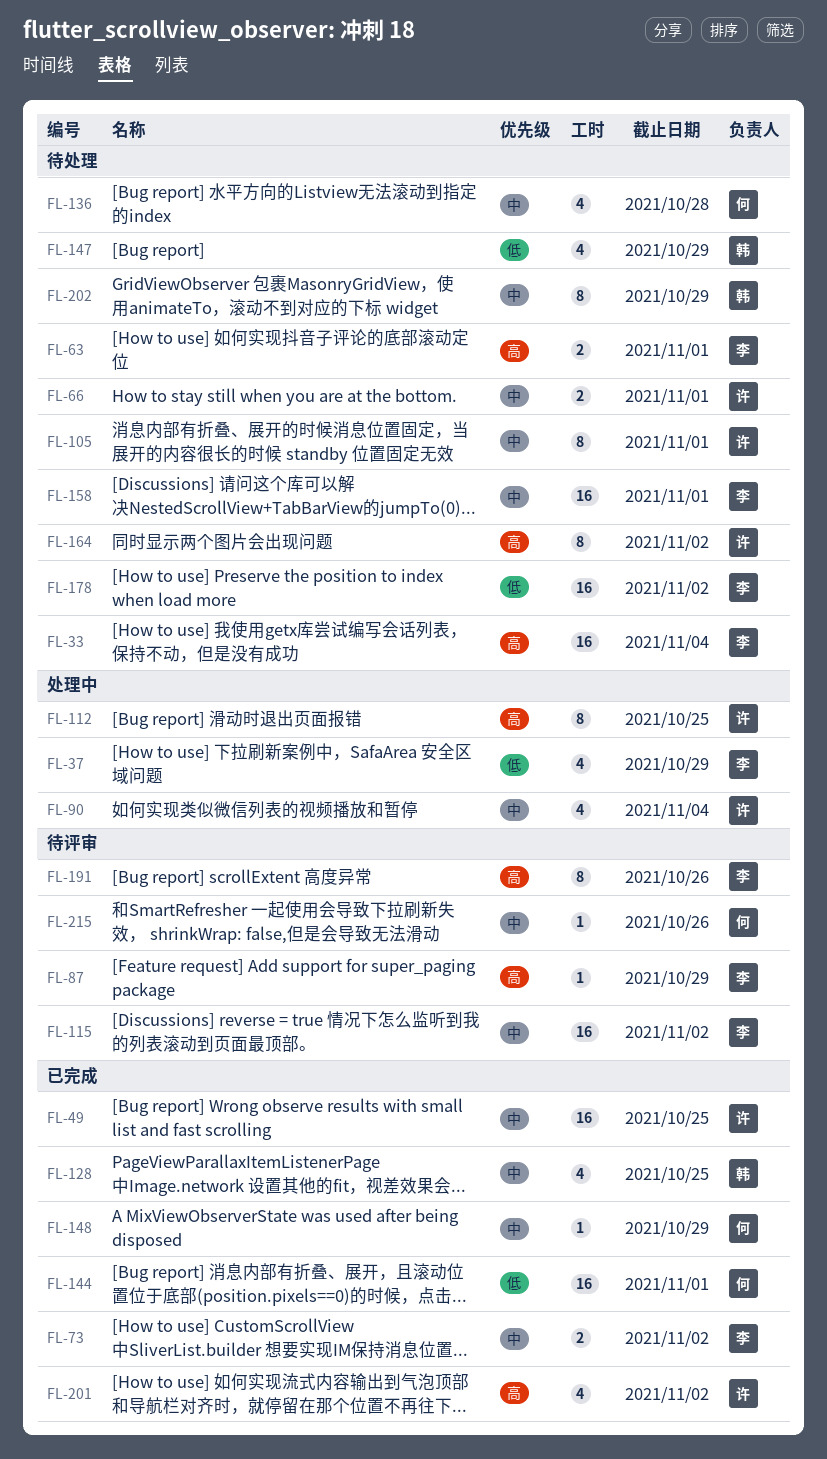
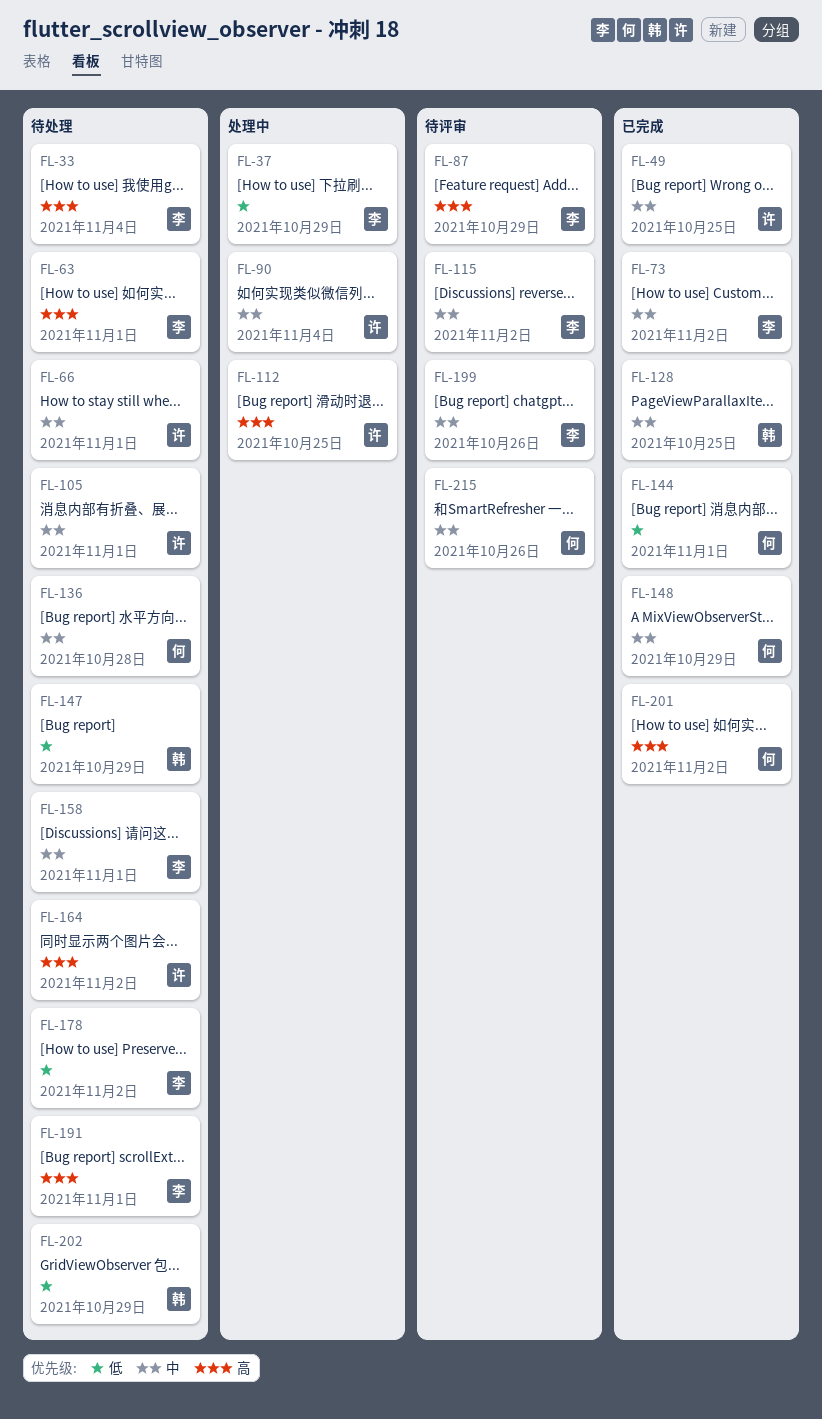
FL-191, status: 待评审 -> 待处理
FL-191, due: Oct 26 -> Nov 1
FL-199: none -> present
FL-201, owner: 许 -> 何
FL-202, priority: 中 -> 低

